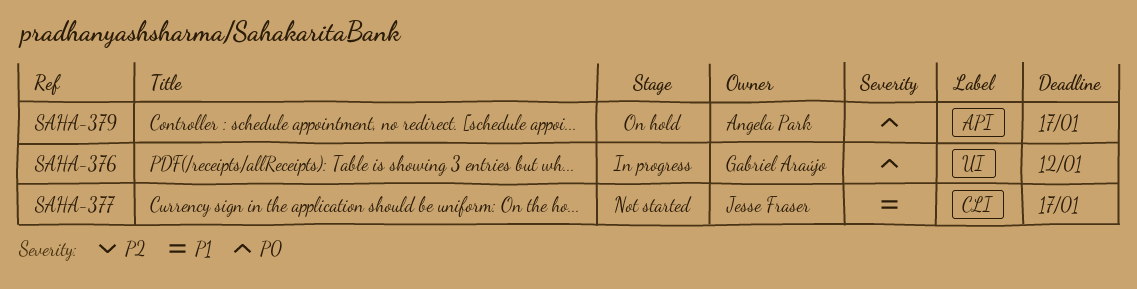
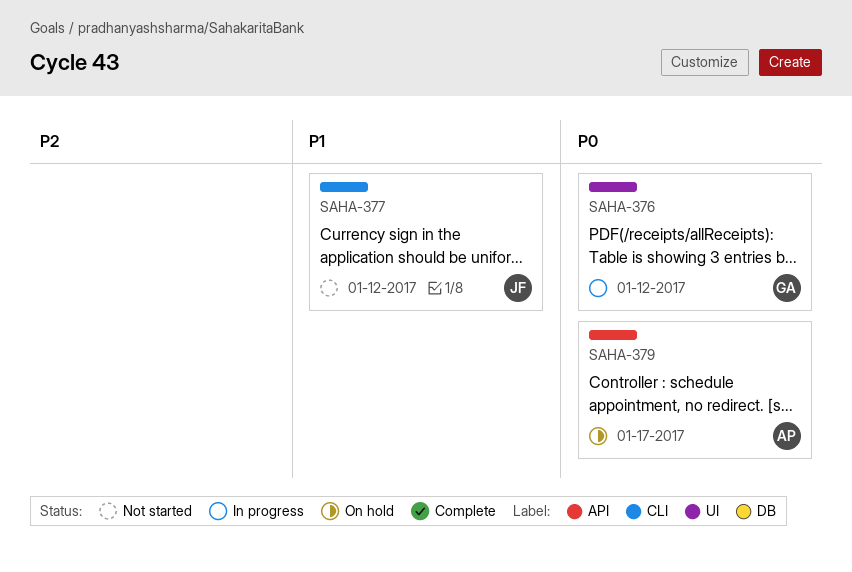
SAHA-377, due: Jan 17 -> Jan 12

